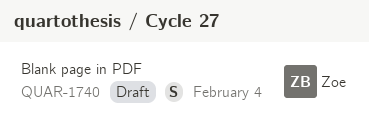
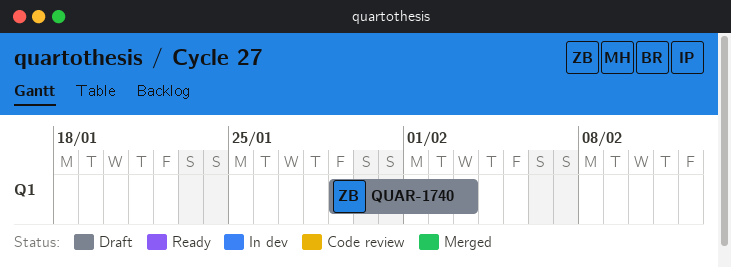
QUAR-1740, due: Feb 4 -> Feb 3

